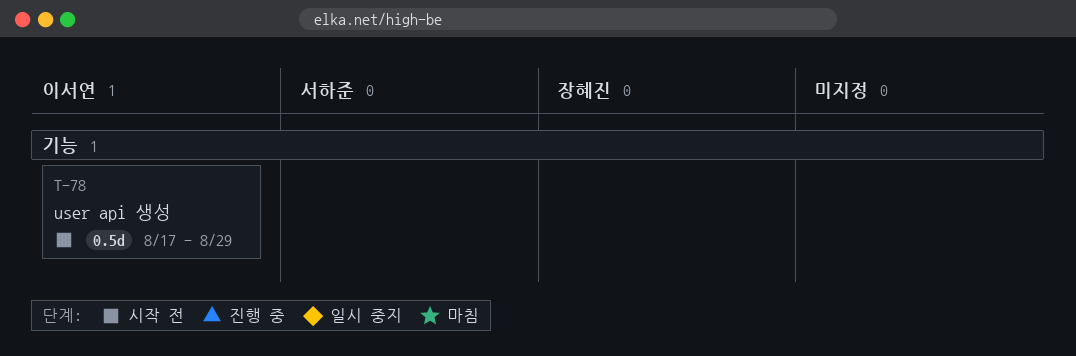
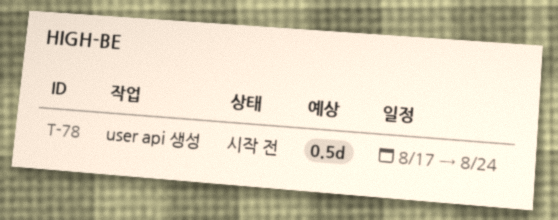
T-78, due: Aug 29 -> Aug 24

